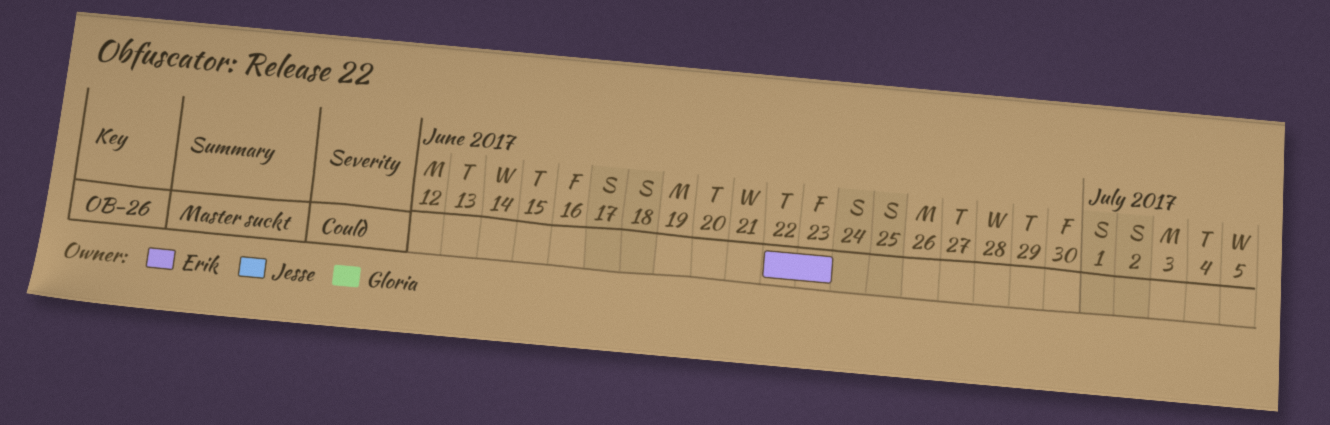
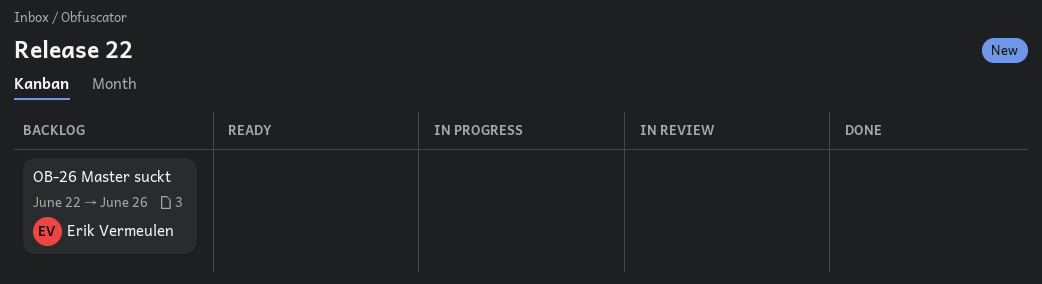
OB-26, due: Jun 23 -> Jun 26

